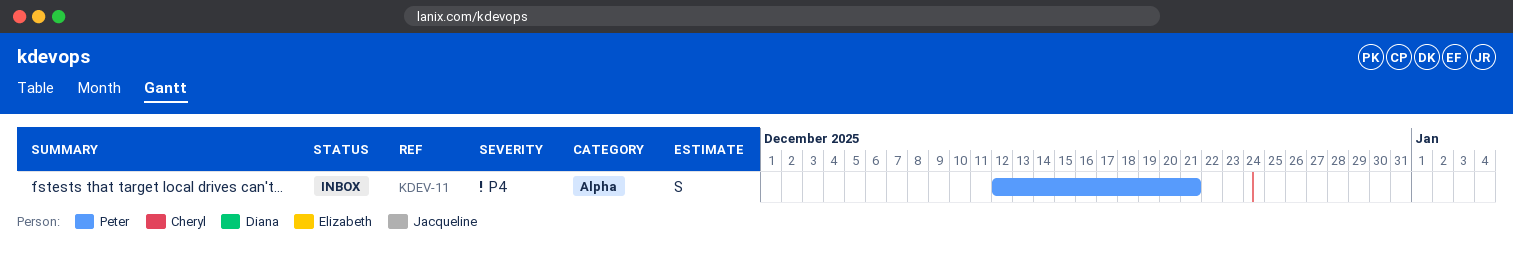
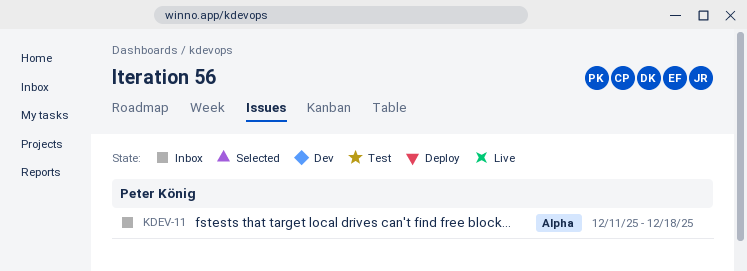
KDEV-11, start: Dec 12 -> Dec 11
KDEV-11, due: Dec 21 -> Dec 18

